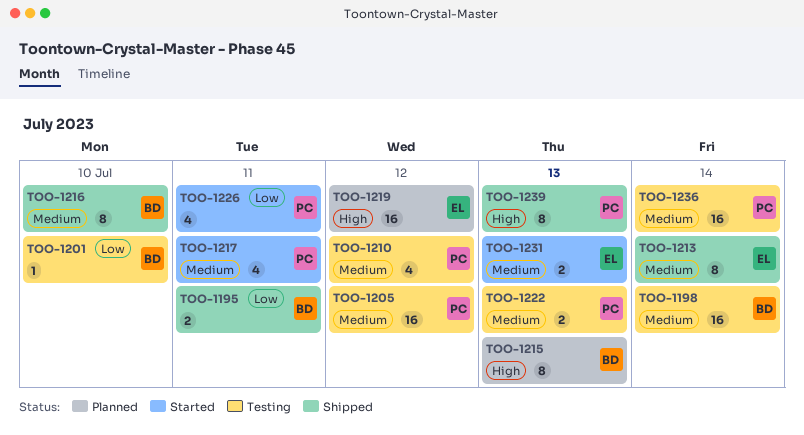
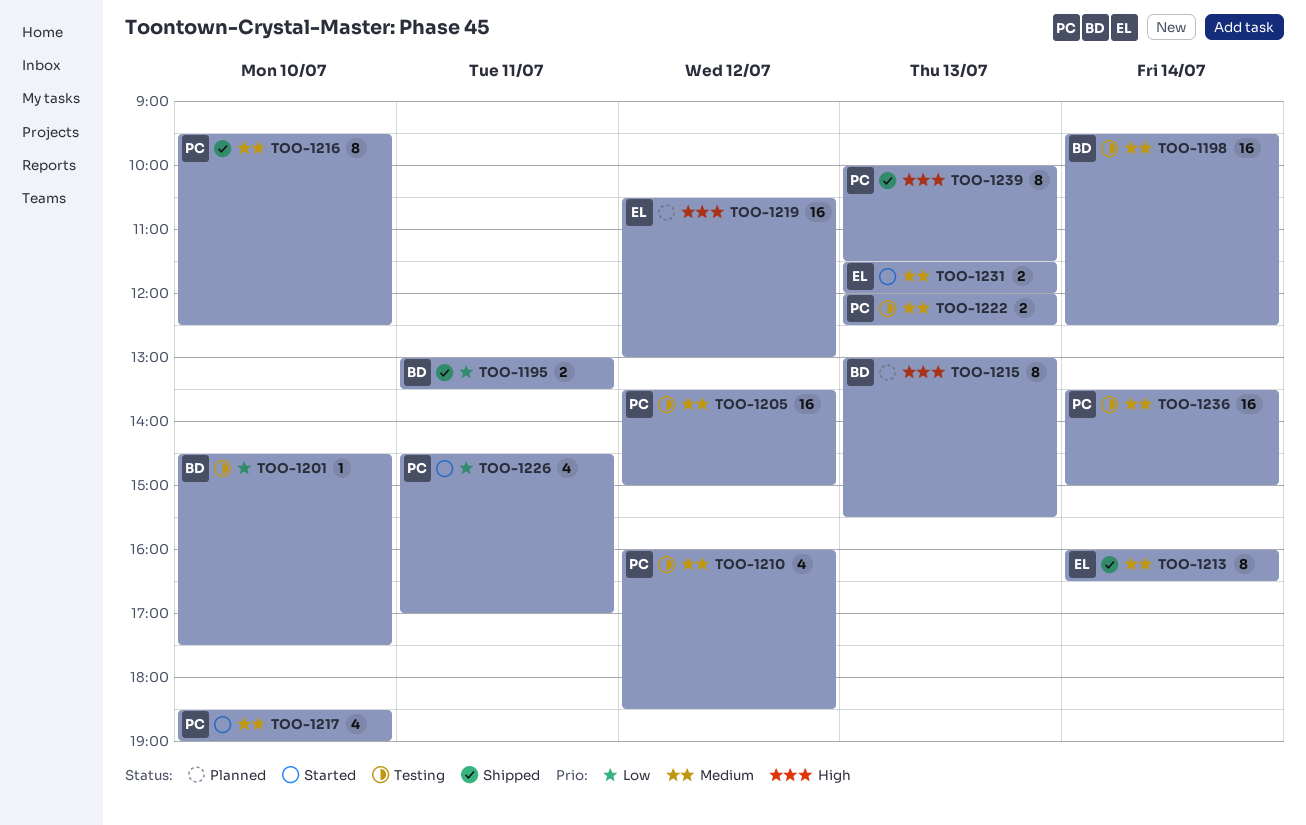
TOO-1216, owner: BD -> PC
TOO-1217, day: Jul 11 -> Jul 10

